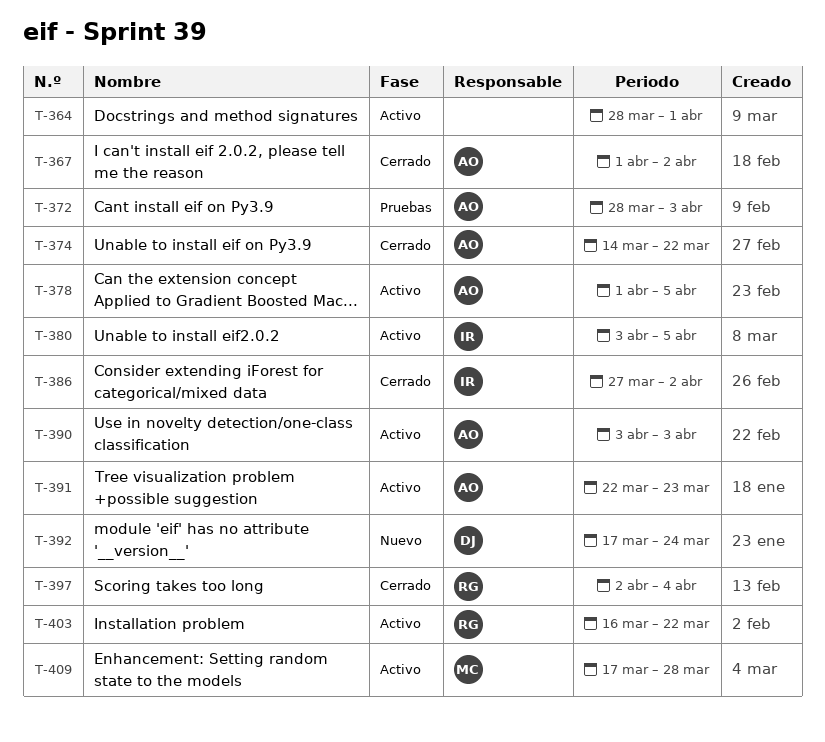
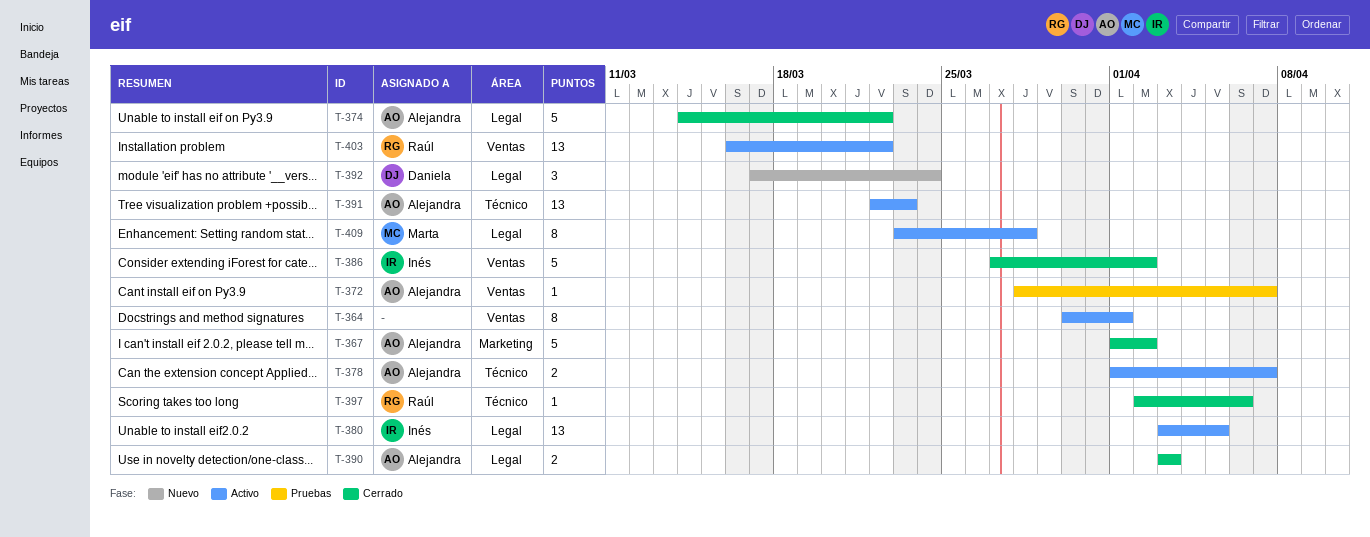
T-364, start: Mar 28 -> Mar 30
T-372, due: Apr 3 -> Apr 7
T-378, due: Apr 5 -> Apr 7
T-390, status: Activo -> Cerrado
T-397, due: Apr 4 -> Apr 6
T-409, start: Mar 17 -> Mar 23

